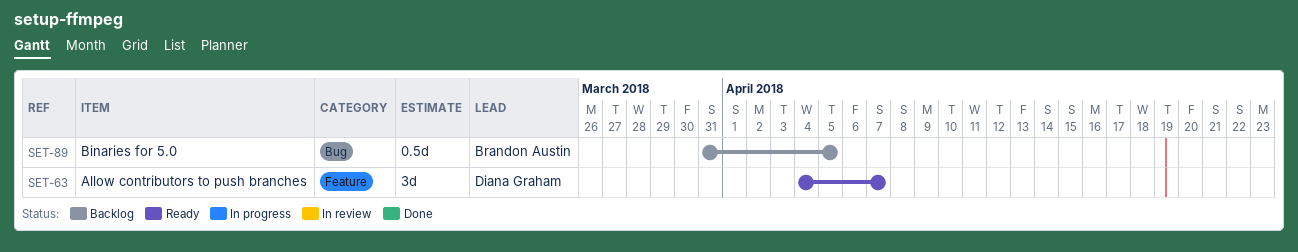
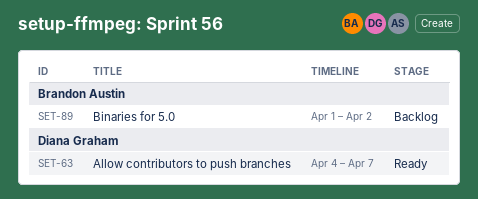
SET-89, start: Mar 31 -> Apr 1
SET-89, due: Apr 5 -> Apr 2

